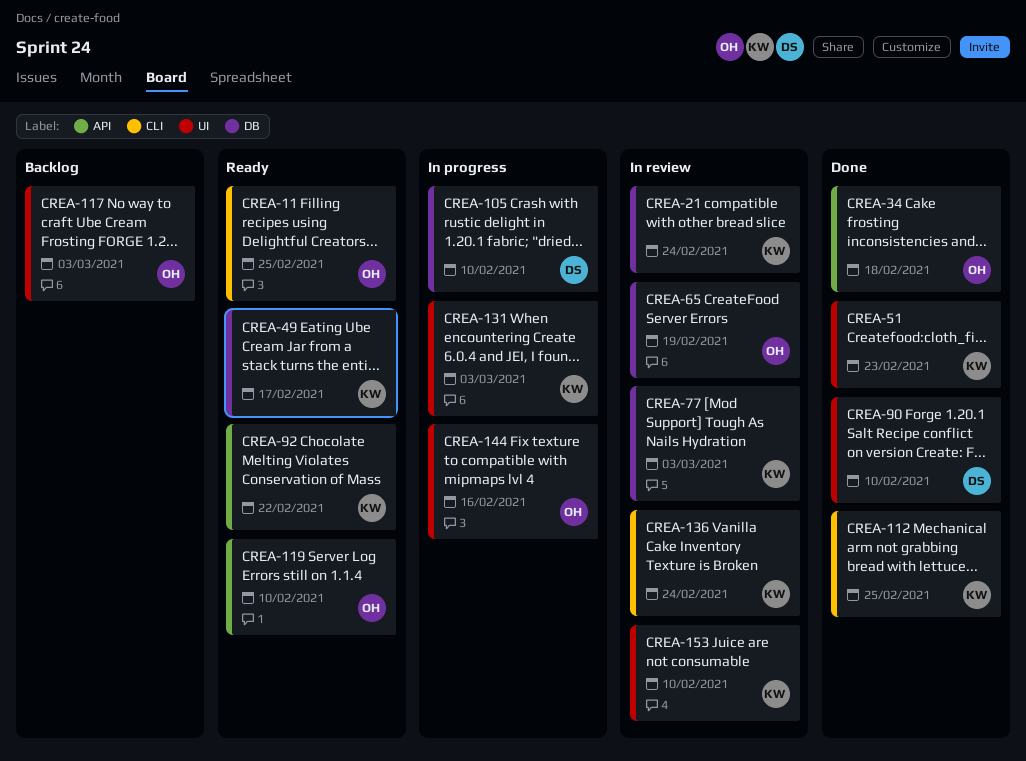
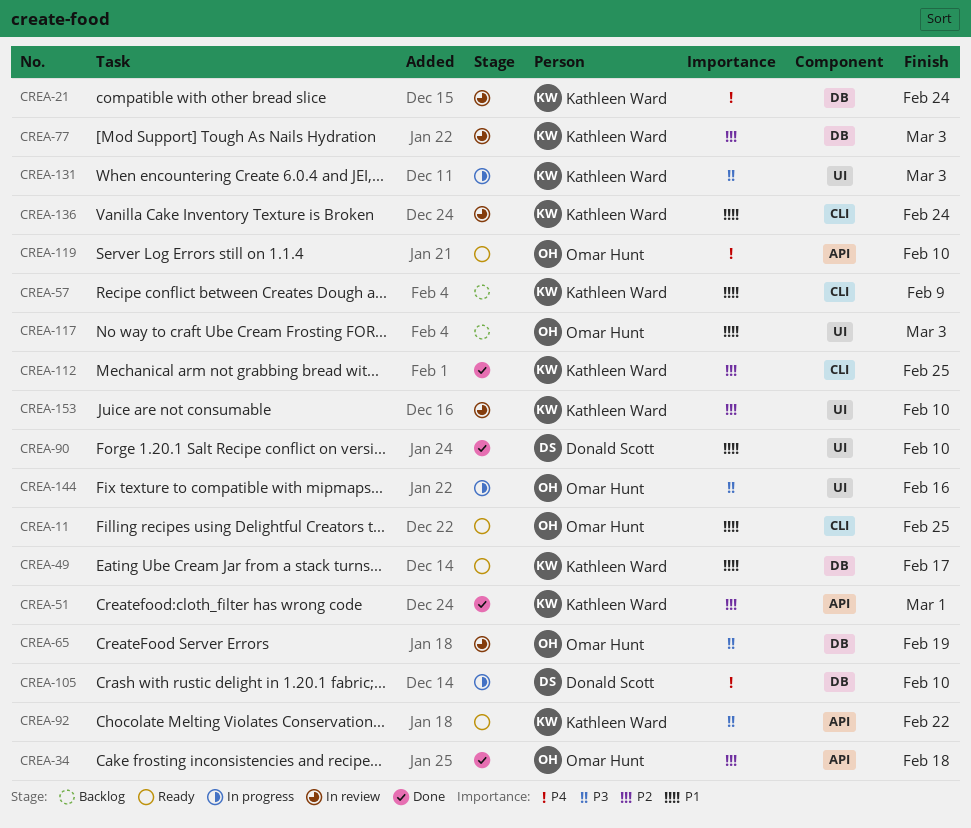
CREA-51, label: UI -> API
CREA-51, due: Feb 23 -> Mar 1
CREA-57: none -> present

